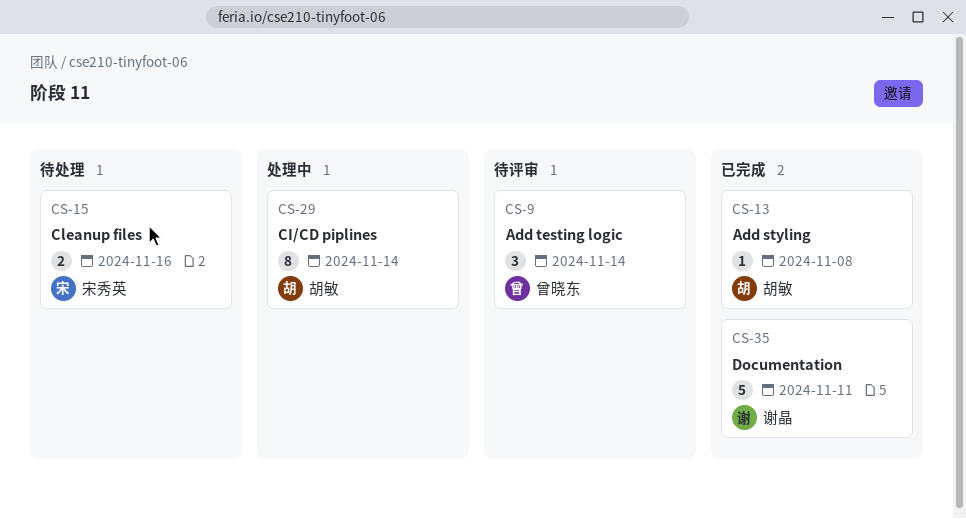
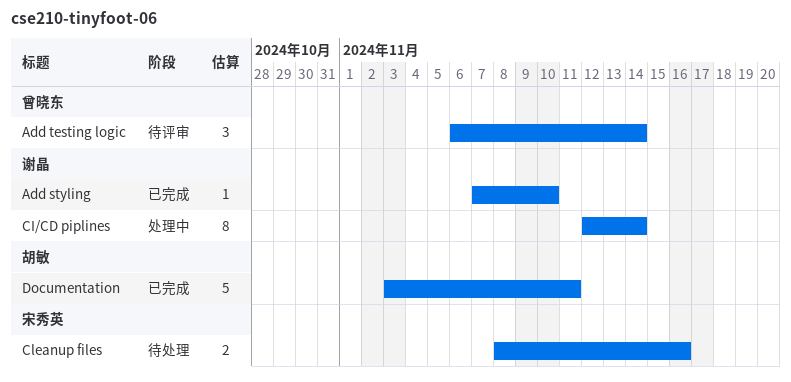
Add styling, owner: 胡敏 -> 谢晶
Add styling, due: Nov 8 -> Nov 10
CI/CD piplines, owner: 胡敏 -> 谢晶
Documentation, owner: 谢晶 -> 胡敏

